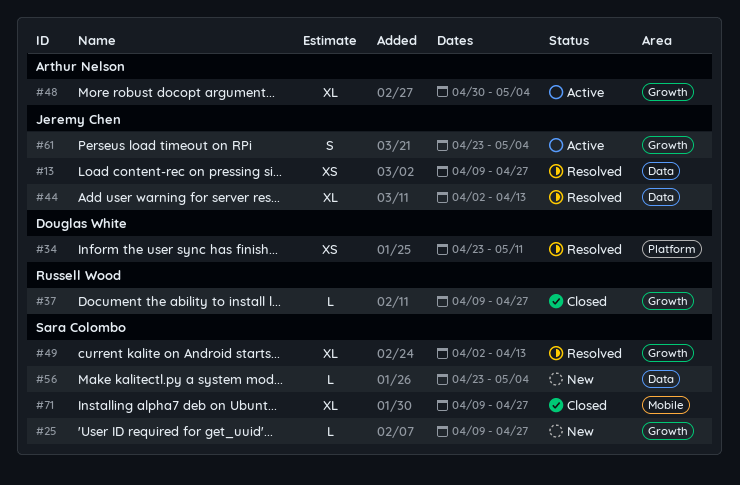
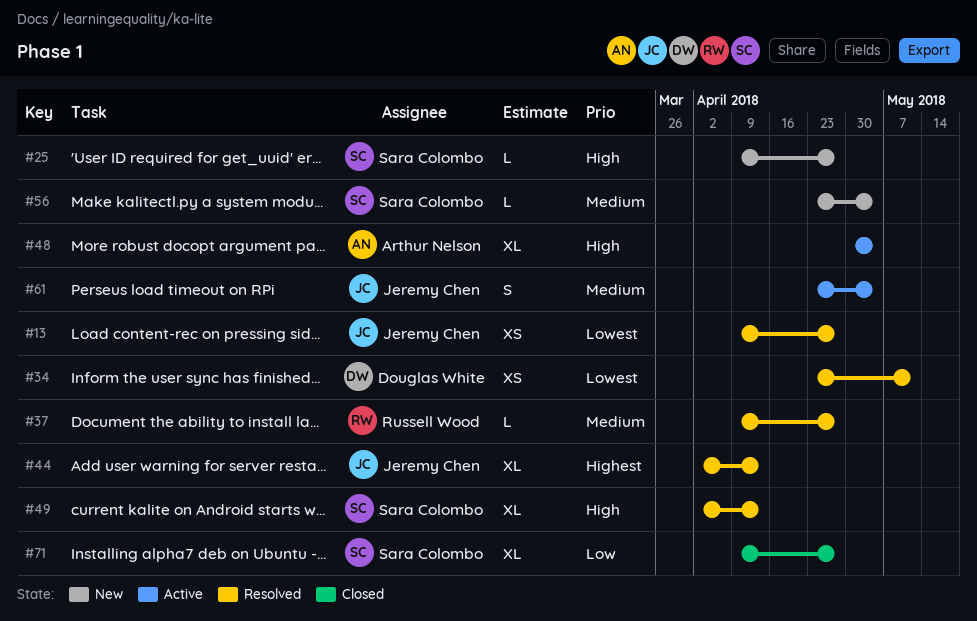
#37, status: Closed -> Resolved

